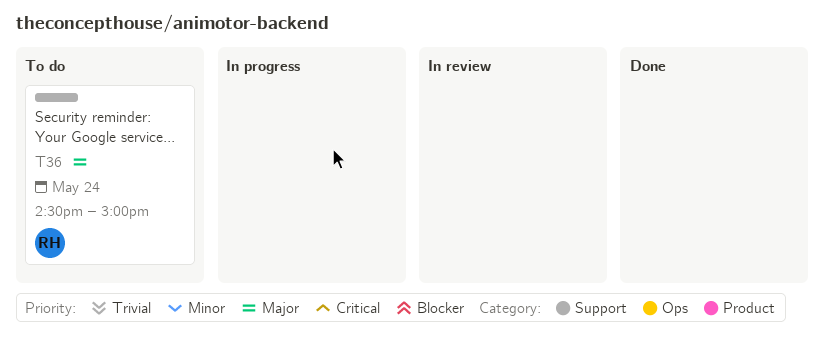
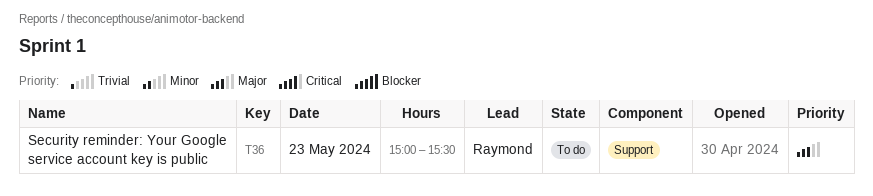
T36, day: May 24 -> May 23
T36, begins: 14:30 -> 15:00
T36, ends: 15:00 -> 15:30

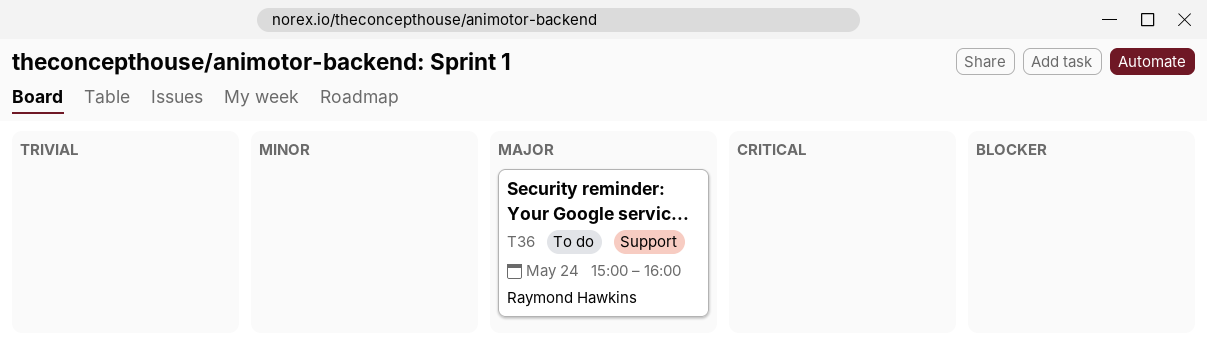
T36, day: May 23 -> May 24
T36, ends: 15:30 -> 16:00

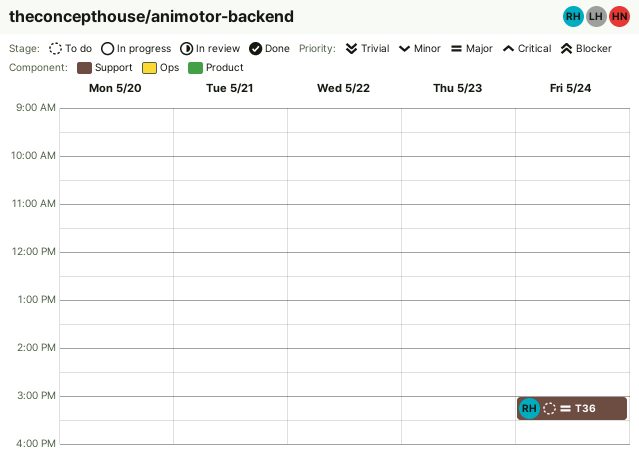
T36, ends: 16:00 -> 15:30

